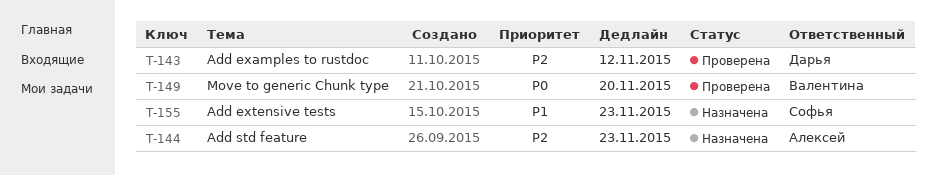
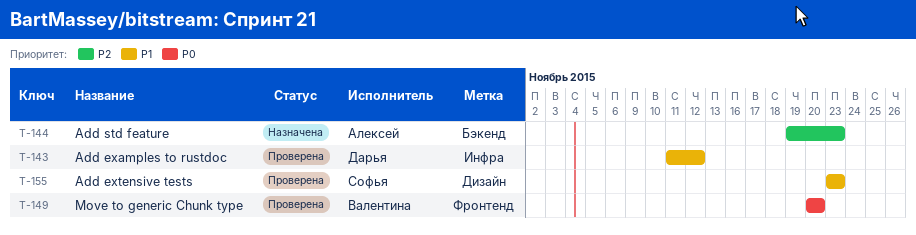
T-143, priority: P2 -> P1
T-155, status: Назначена -> Проверена

